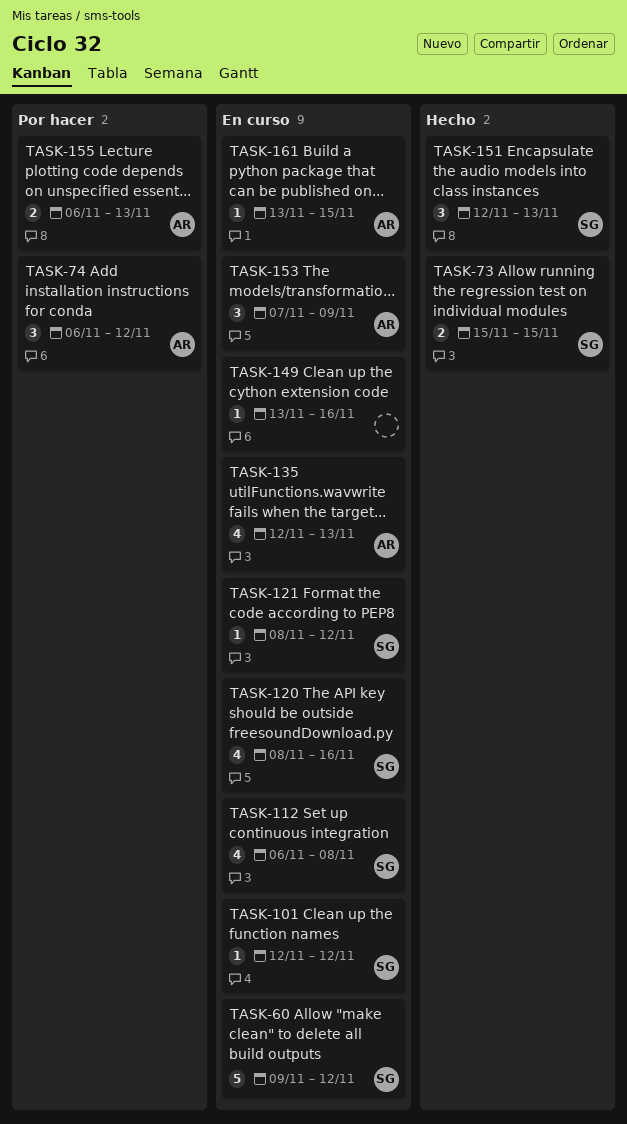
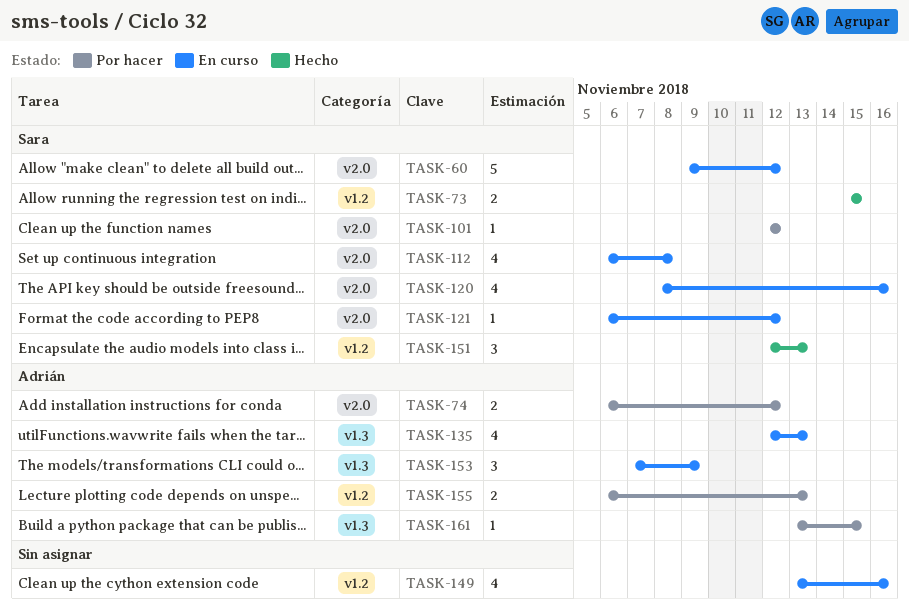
TASK-74, estimate: 3 -> 2
TASK-101, status: En curso -> Por hacer
TASK-121, start: Nov 8 -> Nov 6
TASK-149, estimate: 1 -> 4
TASK-161, status: En curso -> Por hacer

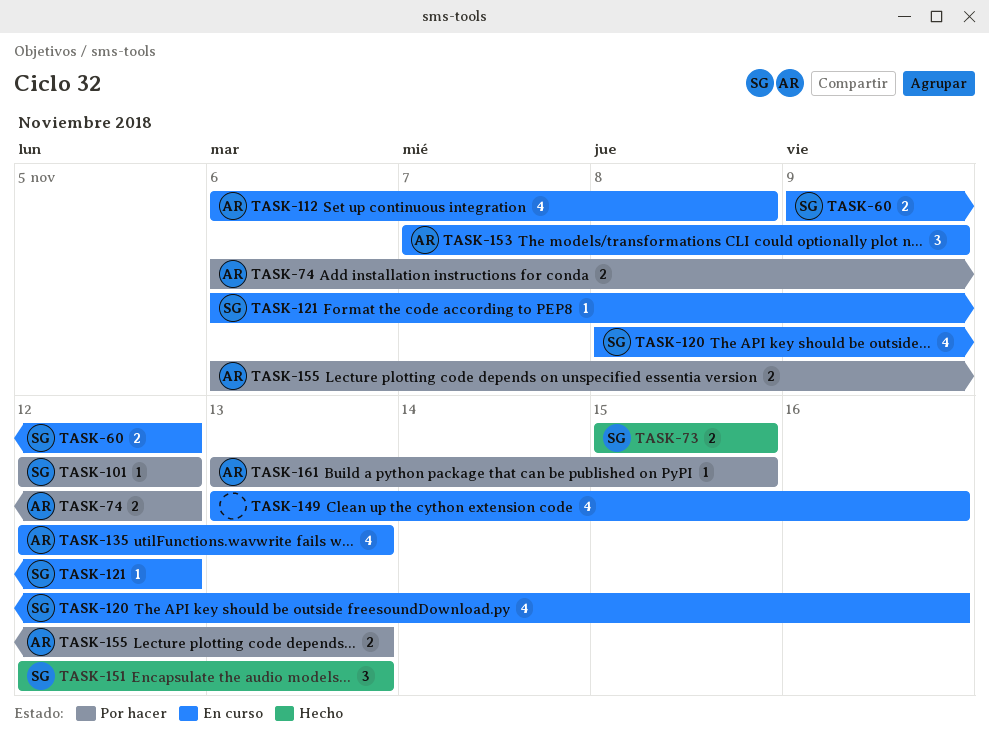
TASK-60, estimate: 5 -> 2
TASK-112, owner: Sara -> Adrián

